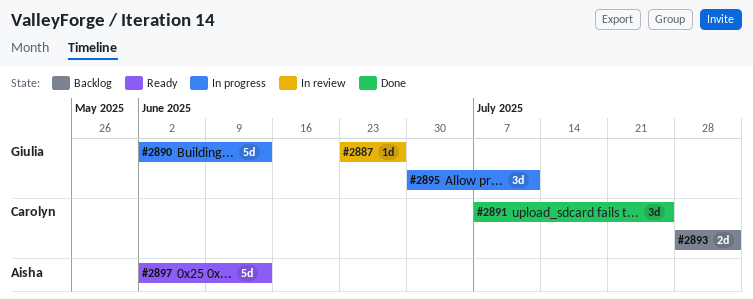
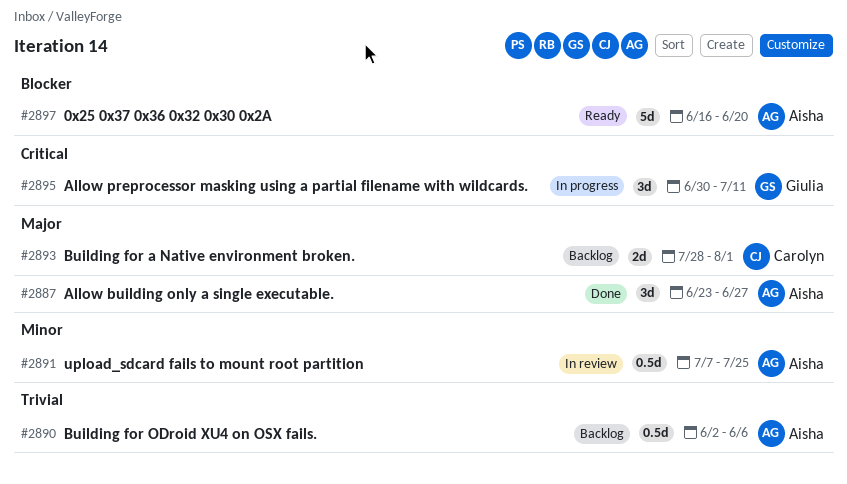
#2887, status: In review -> Done
#2887, owner: Giulia -> Aisha
#2887, estimate: 1d -> 3d
#2890, status: In progress -> Backlog
#2890, owner: Giulia -> Aisha
#2890, estimate: 5d -> 0.5d
#2890, due: Jun 13 -> Jun 6
#2891, status: Done -> In review
#2891, owner: Carolyn -> Aisha
#2891, estimate: 3d -> 0.5d
#2897, start: Jun 2 -> Jun 16
#2897, due: Jun 13 -> Jun 20

